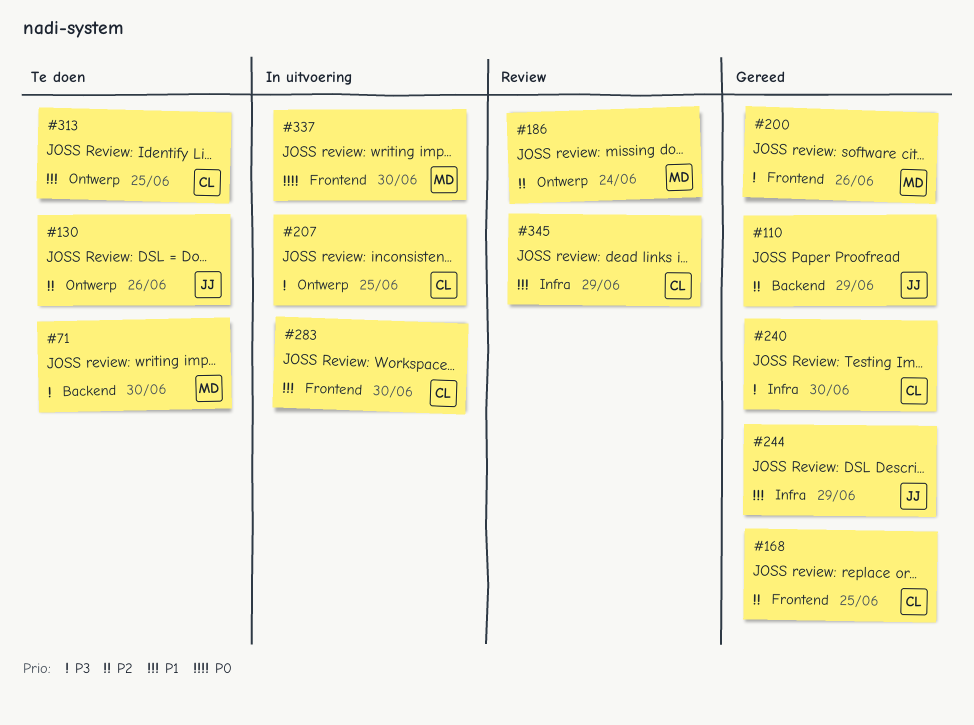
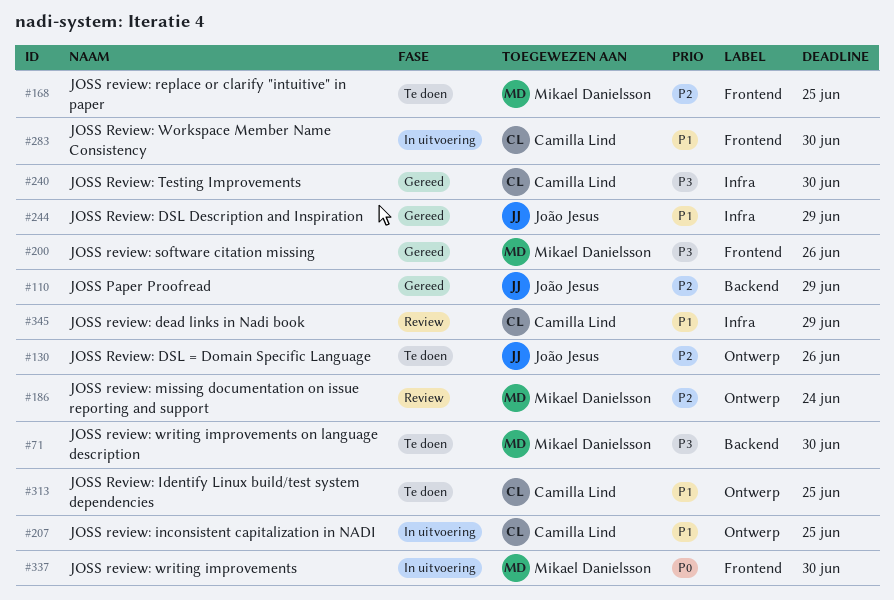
#168, status: Gereed -> Te doen
#168, owner: Camilla Lind -> Mikael Danielsson
#207, priority: P3 -> P1

